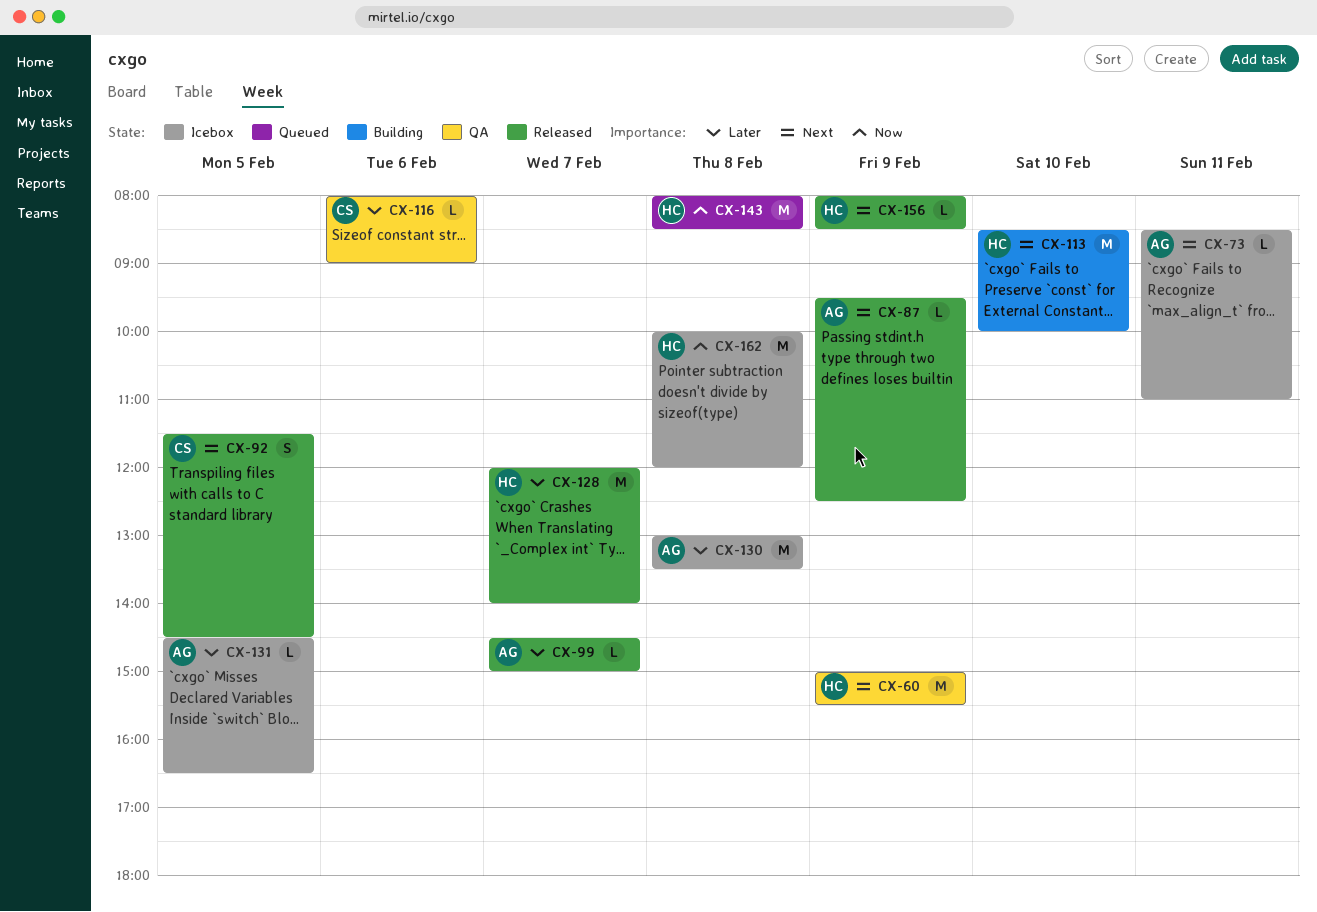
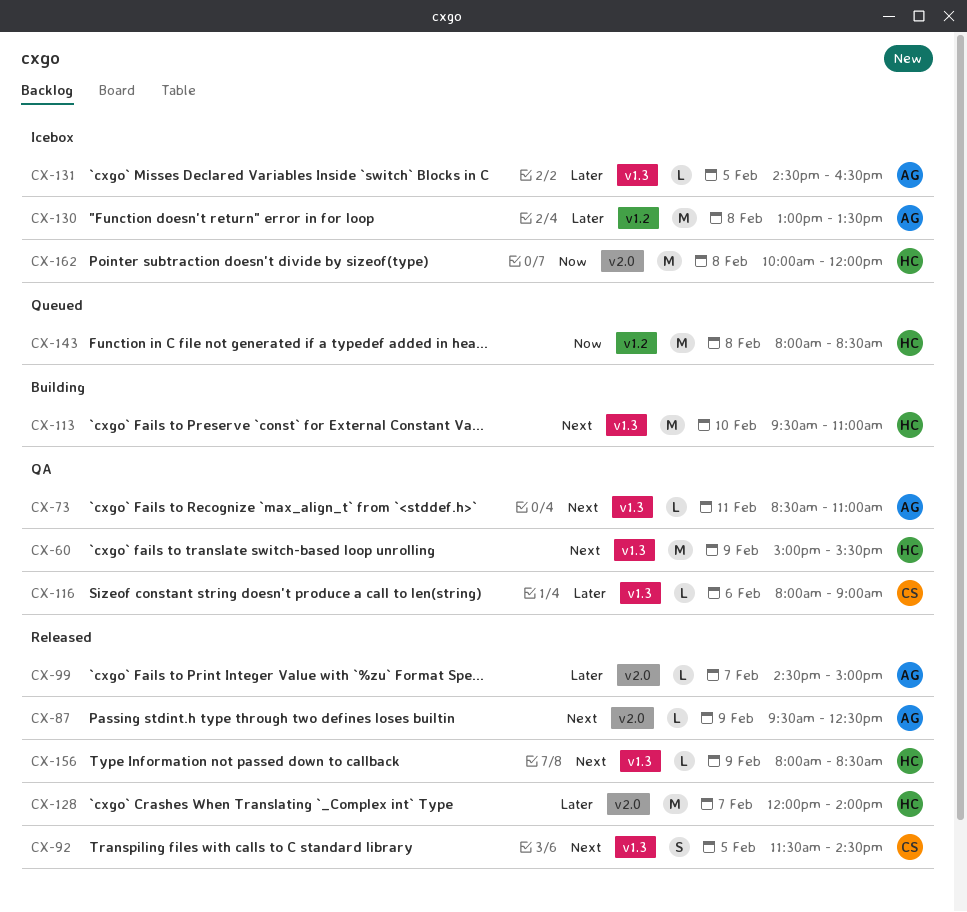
CX-73, status: Icebox -> QA
CX-113, begins: 08:30 -> 09:30
CX-113, ends: 10:00 -> 11:00

